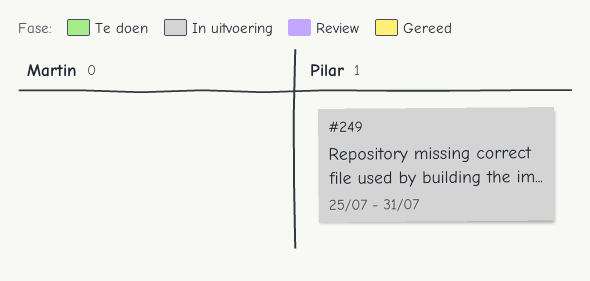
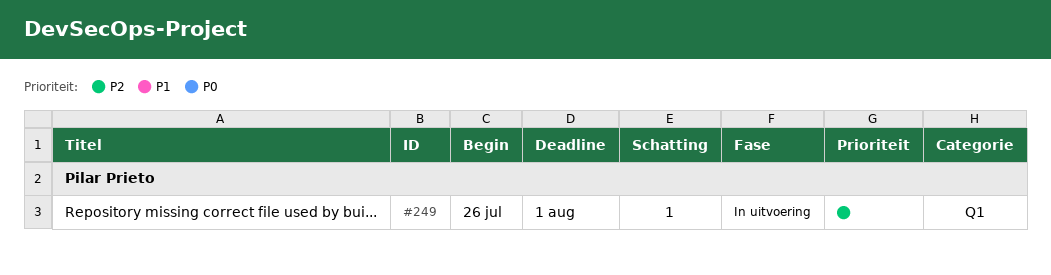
#249, start: Jul 25 -> Jul 26
#249, due: Jul 31 -> Aug 1

